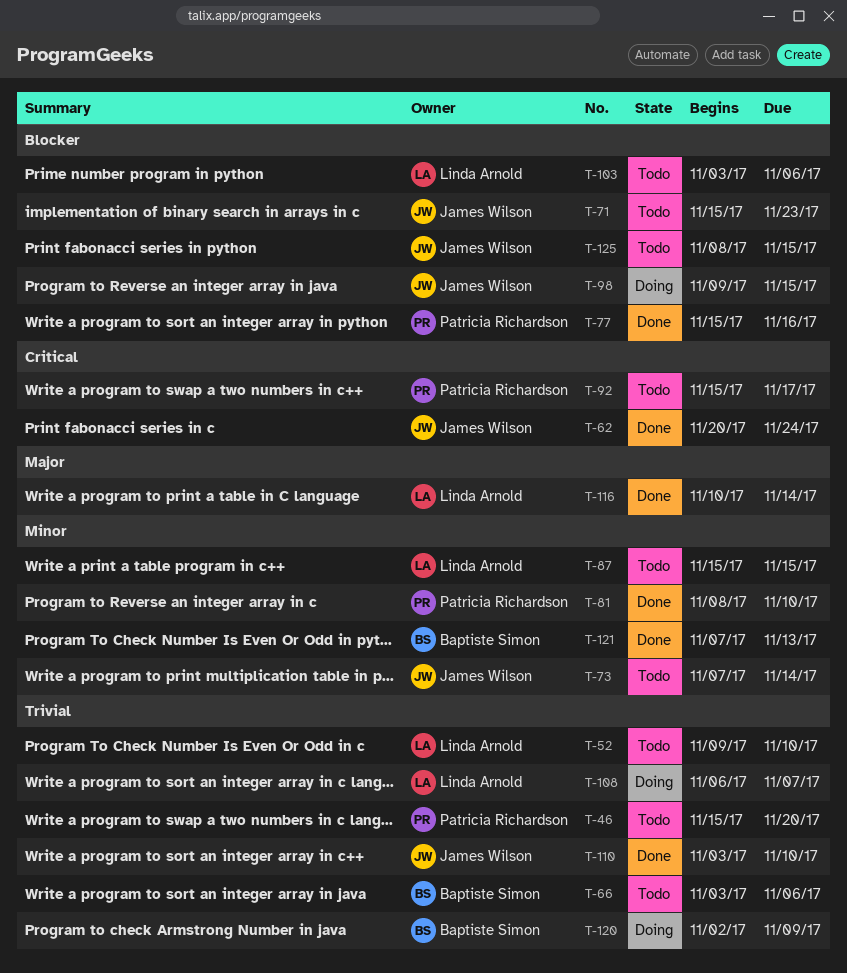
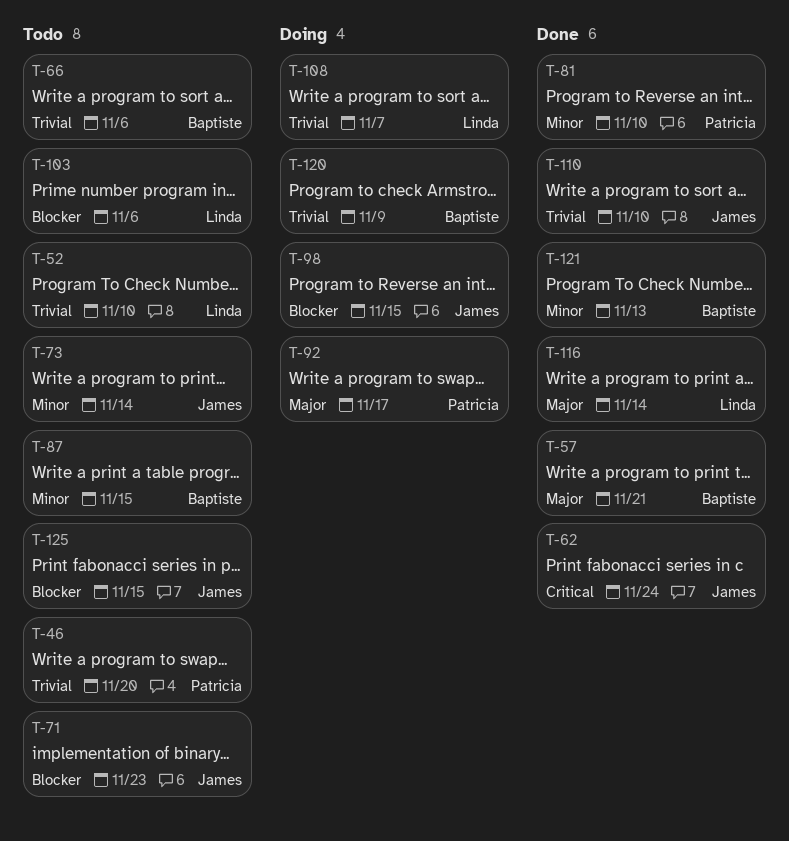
T-57: none -> present
T-77: present -> none
T-87, owner: Linda Arnold -> Baptiste Simon
T-92, status: Todo -> Doing
T-92, priority: Critical -> Major

